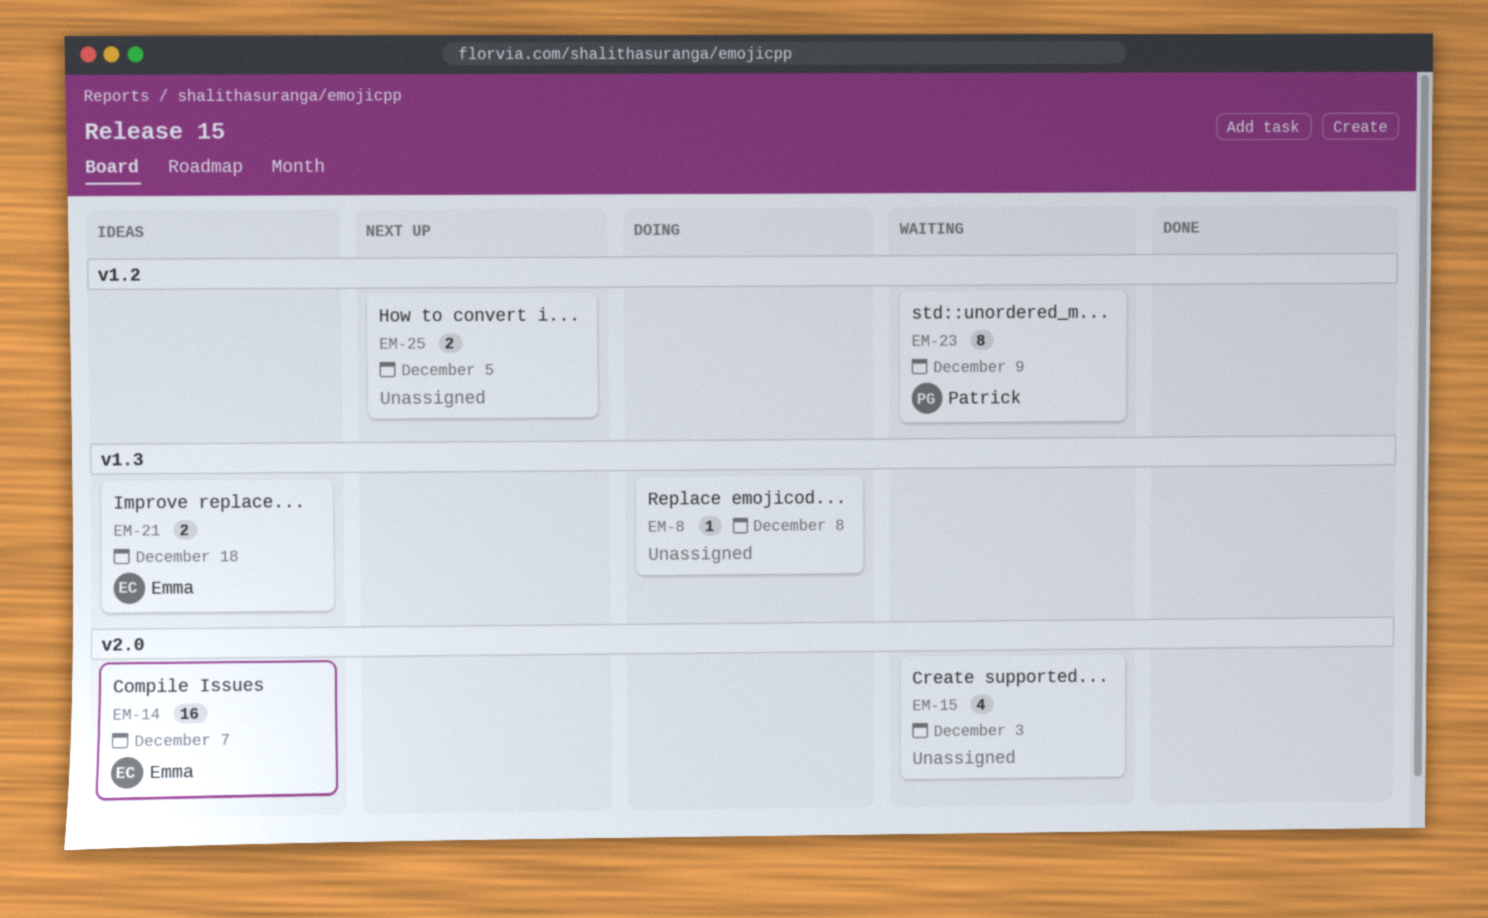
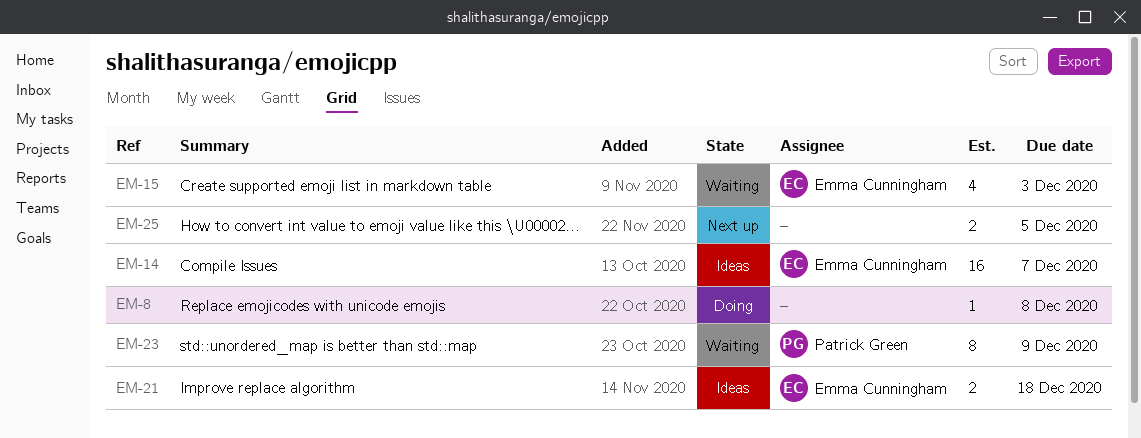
EM-15, owner: none -> Emma Cunningham

